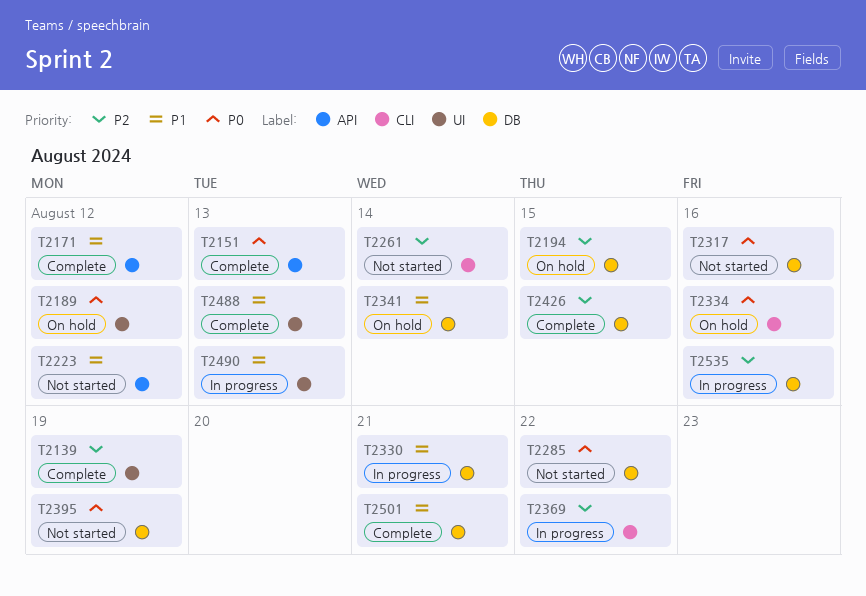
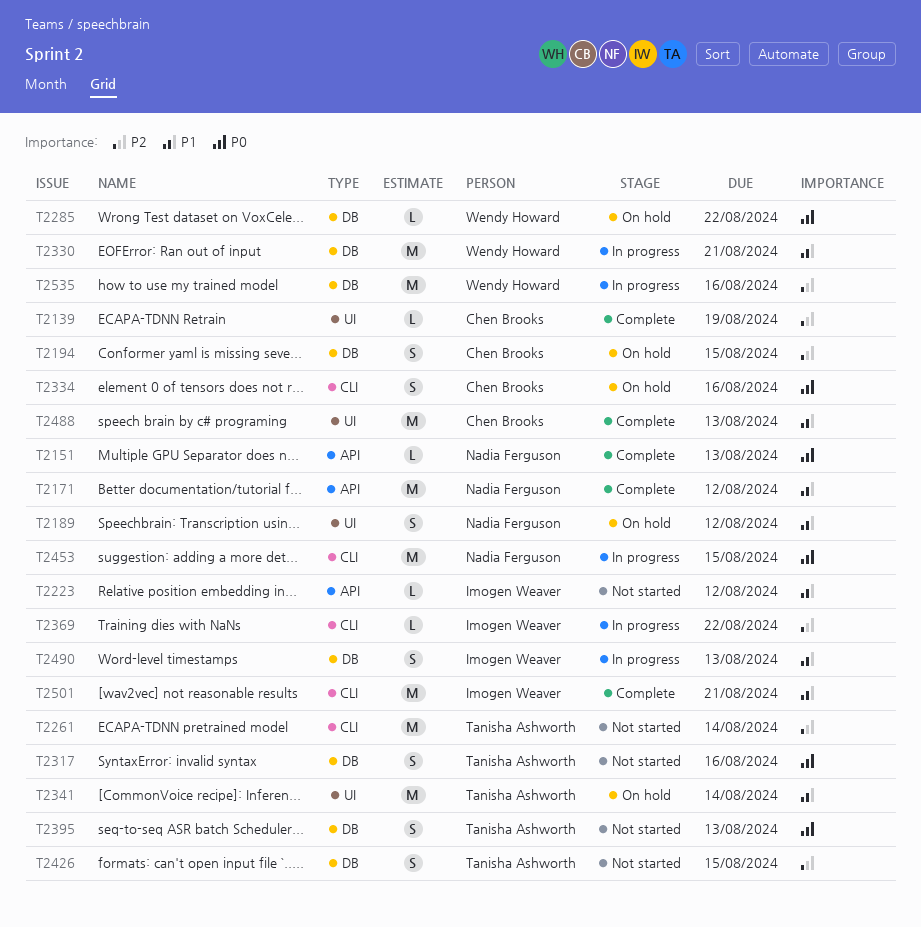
T2189, priority: P0 -> P1
T2285, status: Not started -> On hold
T2341, label: DB -> UI
T2395, due: Aug 19 -> Aug 13
T2426, status: Complete -> Not started
T2453: none -> present
T2490, label: UI -> DB
T2501, label: DB -> CLI

